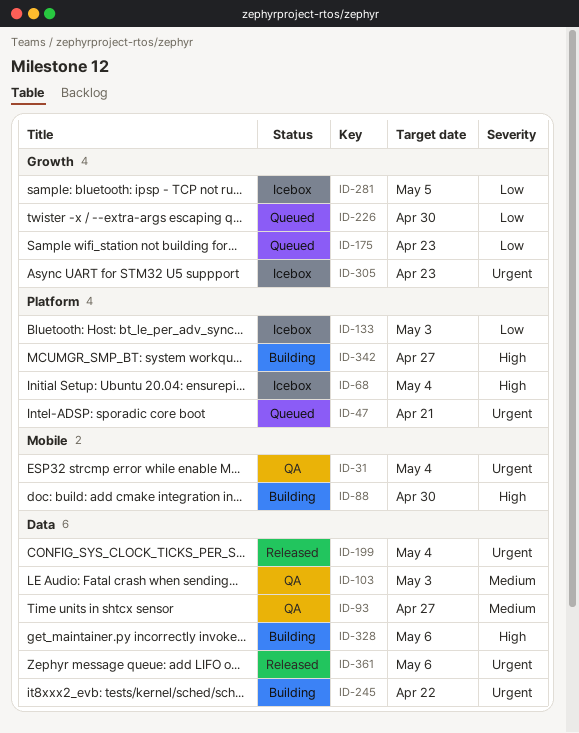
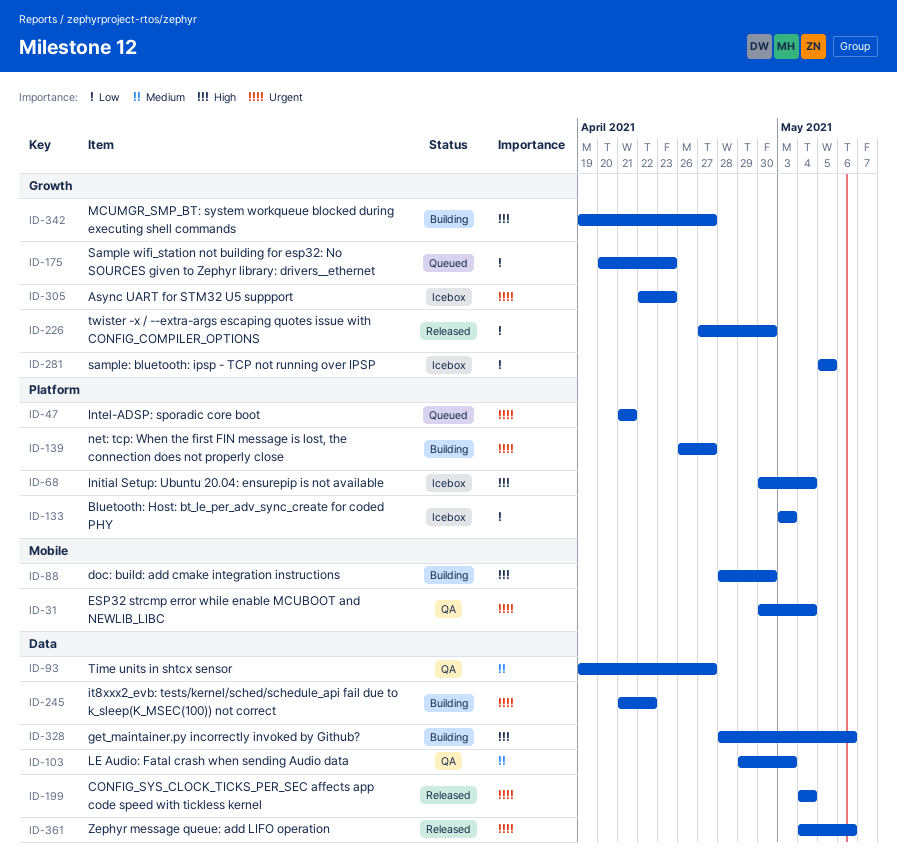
ID-139: none -> present
ID-226, status: Queued -> Released
ID-342, label: Platform -> Growth

